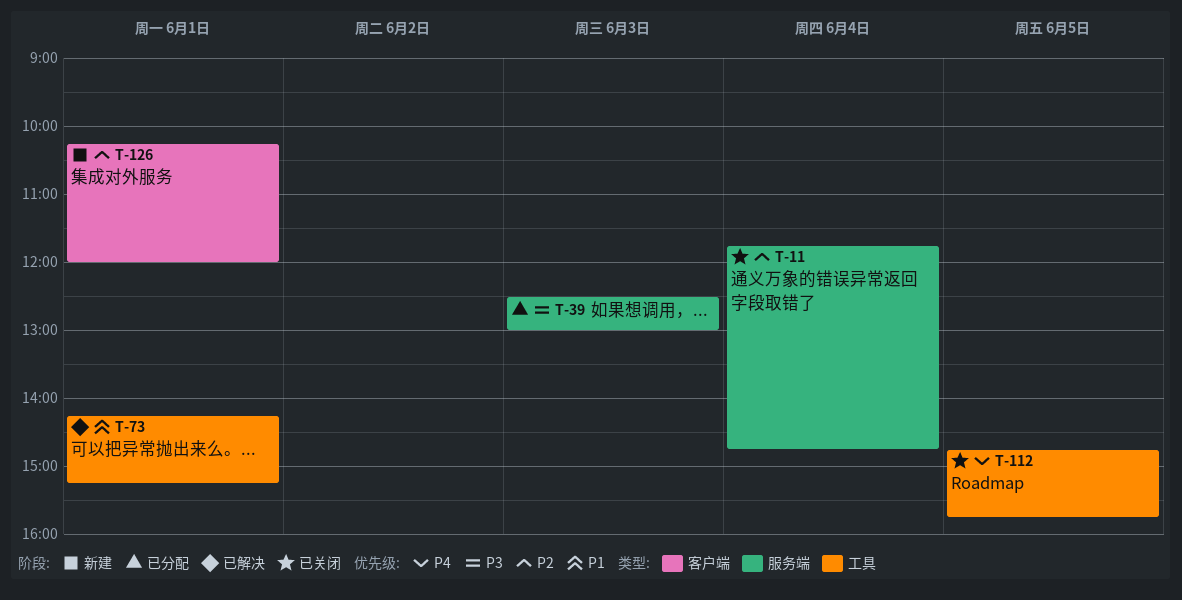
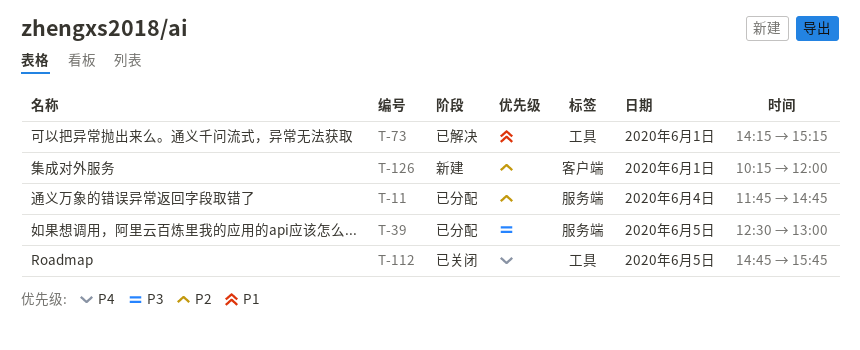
T-11, status: 已关闭 -> 已分配
T-39, day: Jun 3 -> Jun 5

